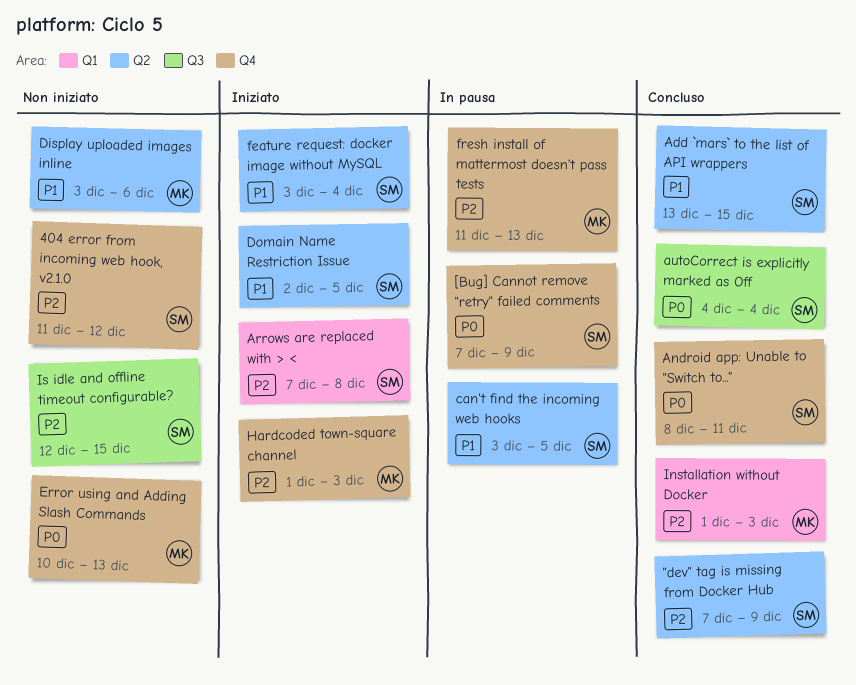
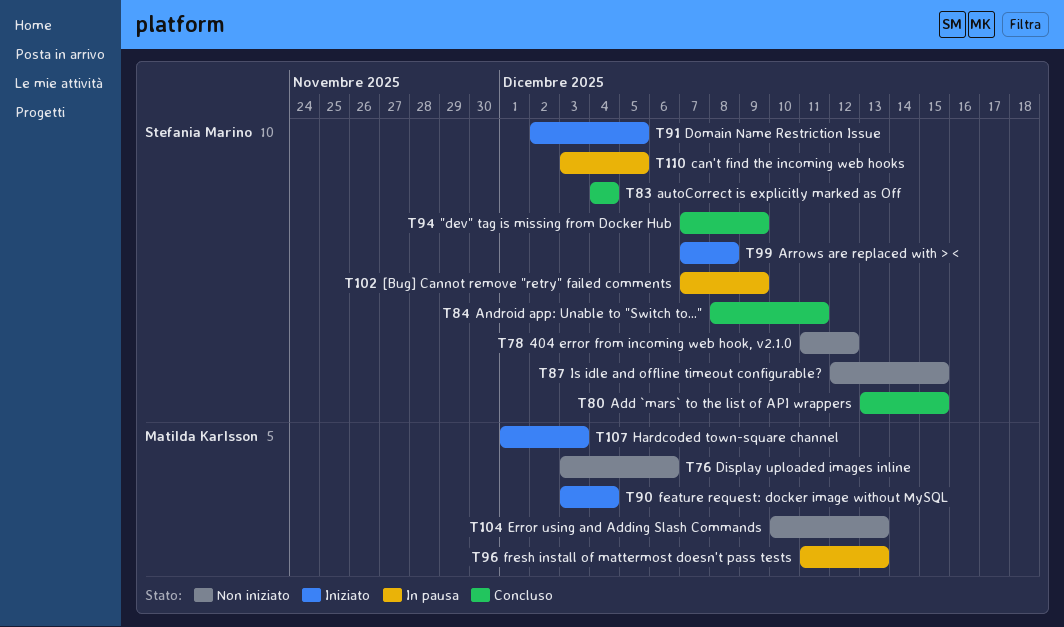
feature request: docker image without MySQL, owner: Stefania Marino -> Matilda Karlsson
Installation without Docker: present -> none

